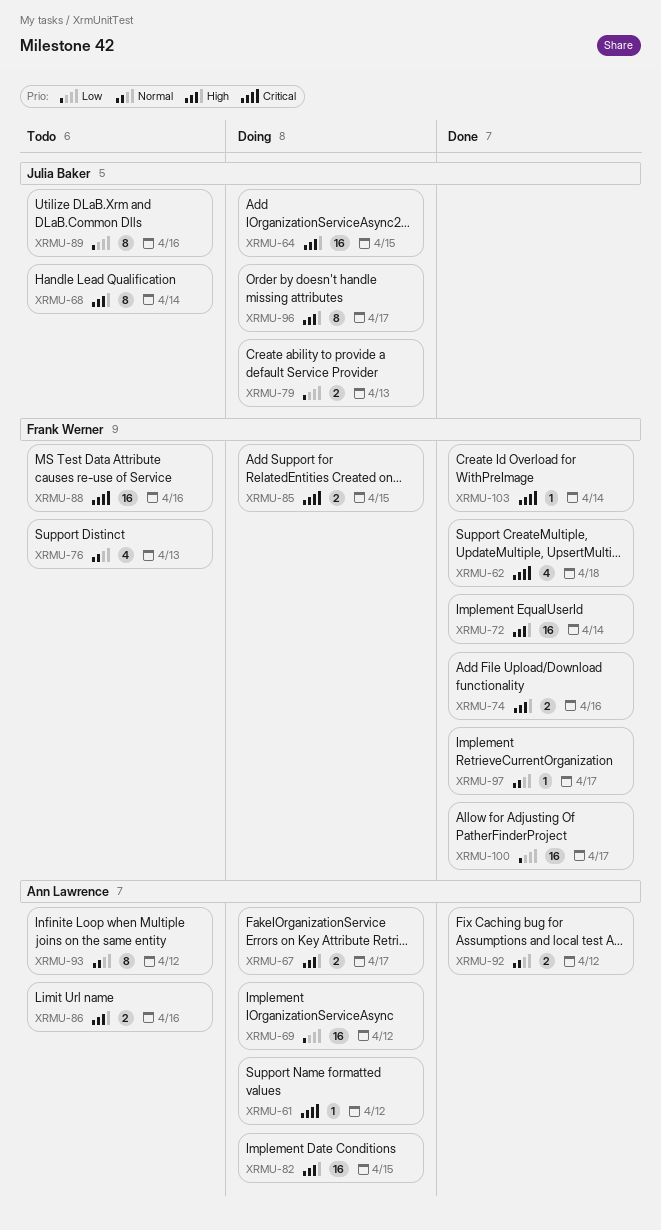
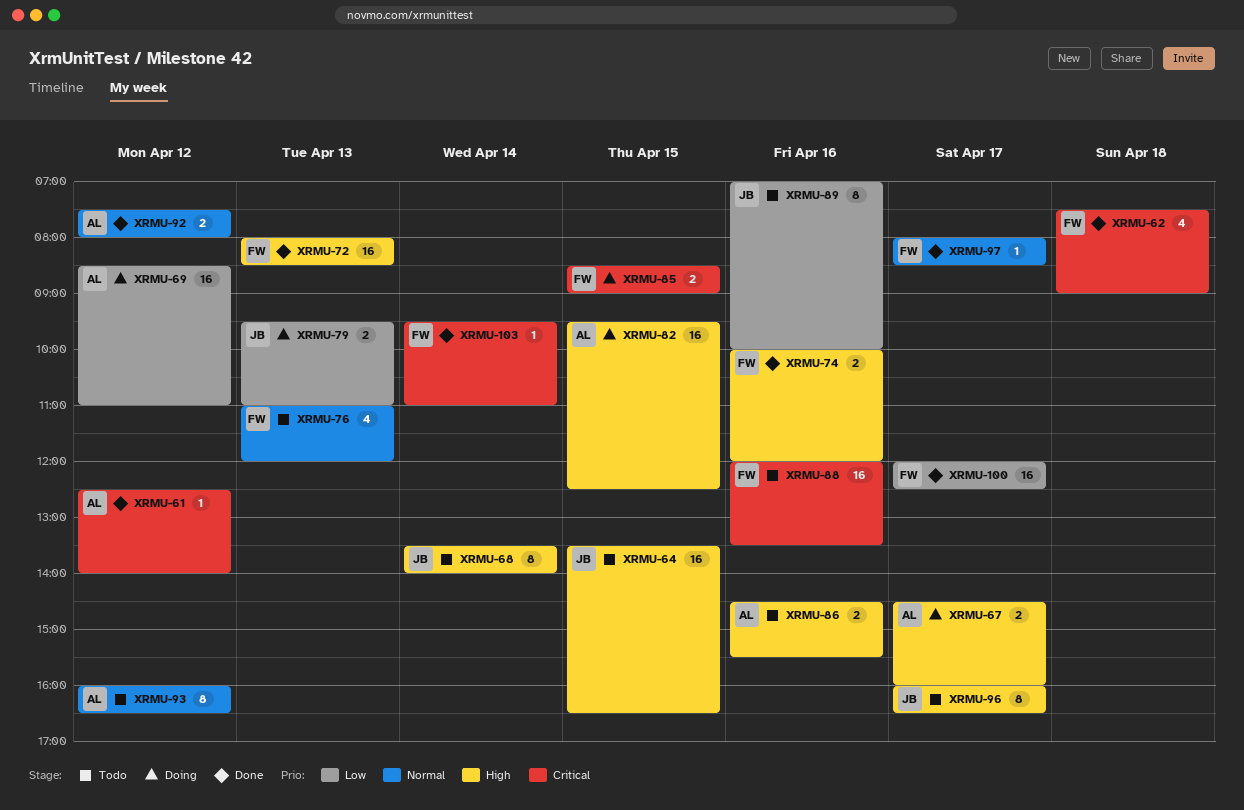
XRMU-61, status: Doing -> Done
XRMU-64, status: Doing -> Todo
XRMU-72, day: Apr 14 -> Apr 13
XRMU-96, status: Doing -> Todo

